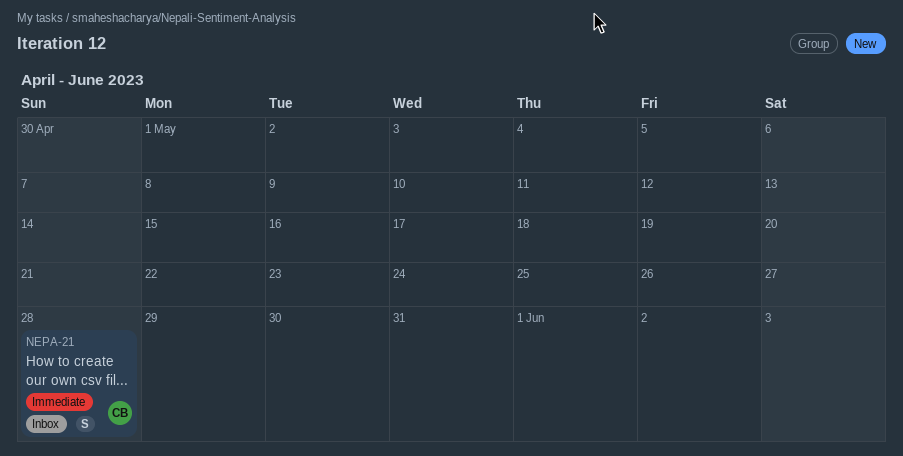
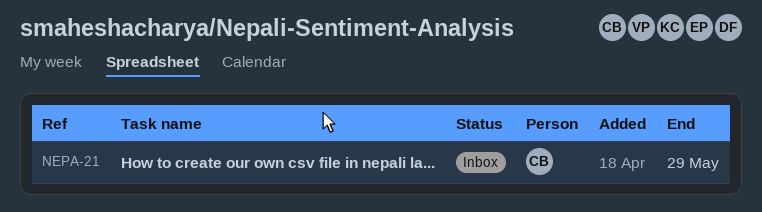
NEPA-21, due: May 28 -> May 29

